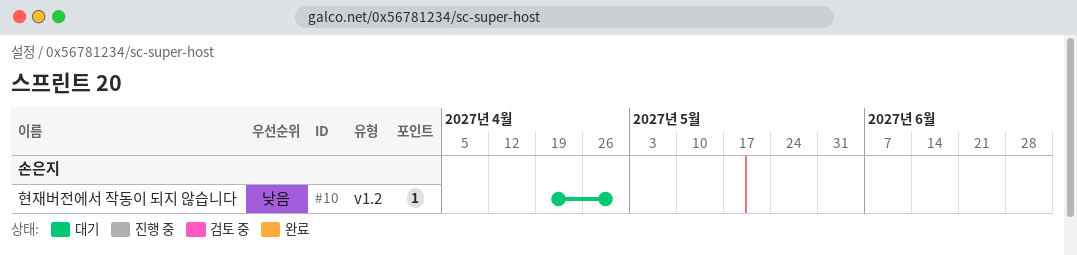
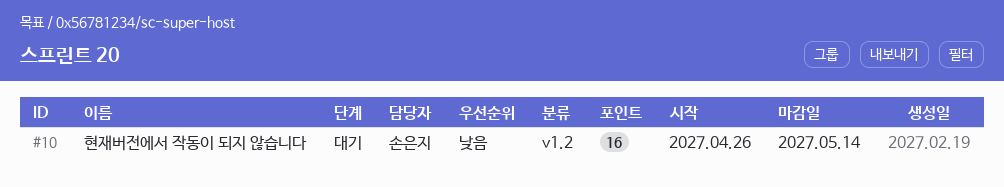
#10, estimate: 1 -> 16
#10, start: Apr 19 -> Apr 26
#10, due: Apr 30 -> May 14

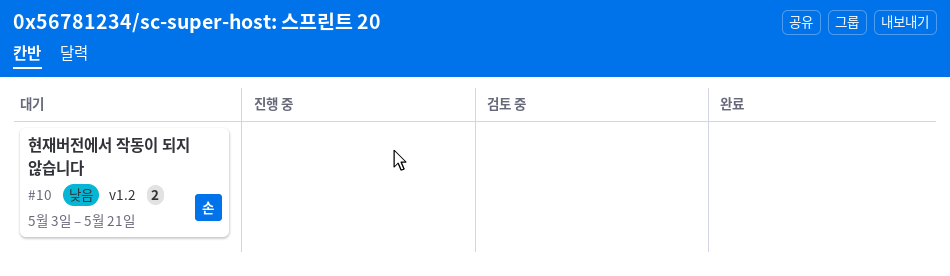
#10, estimate: 16 -> 2
#10, start: Apr 26 -> May 3
#10, due: May 14 -> May 21

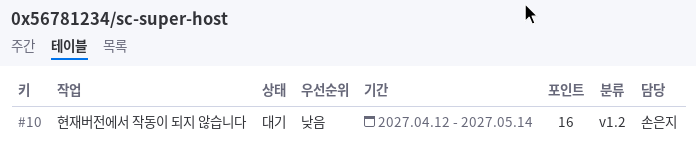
#10, estimate: 2 -> 16
#10, start: May 3 -> Apr 12
#10, due: May 21 -> May 14

